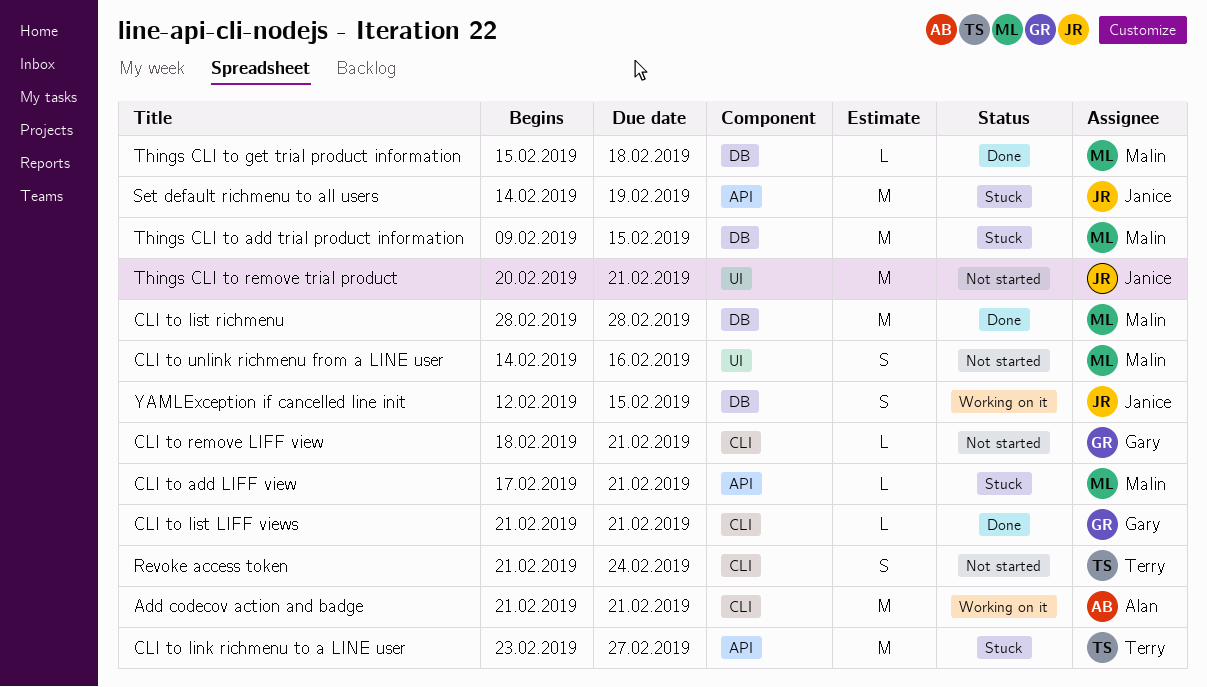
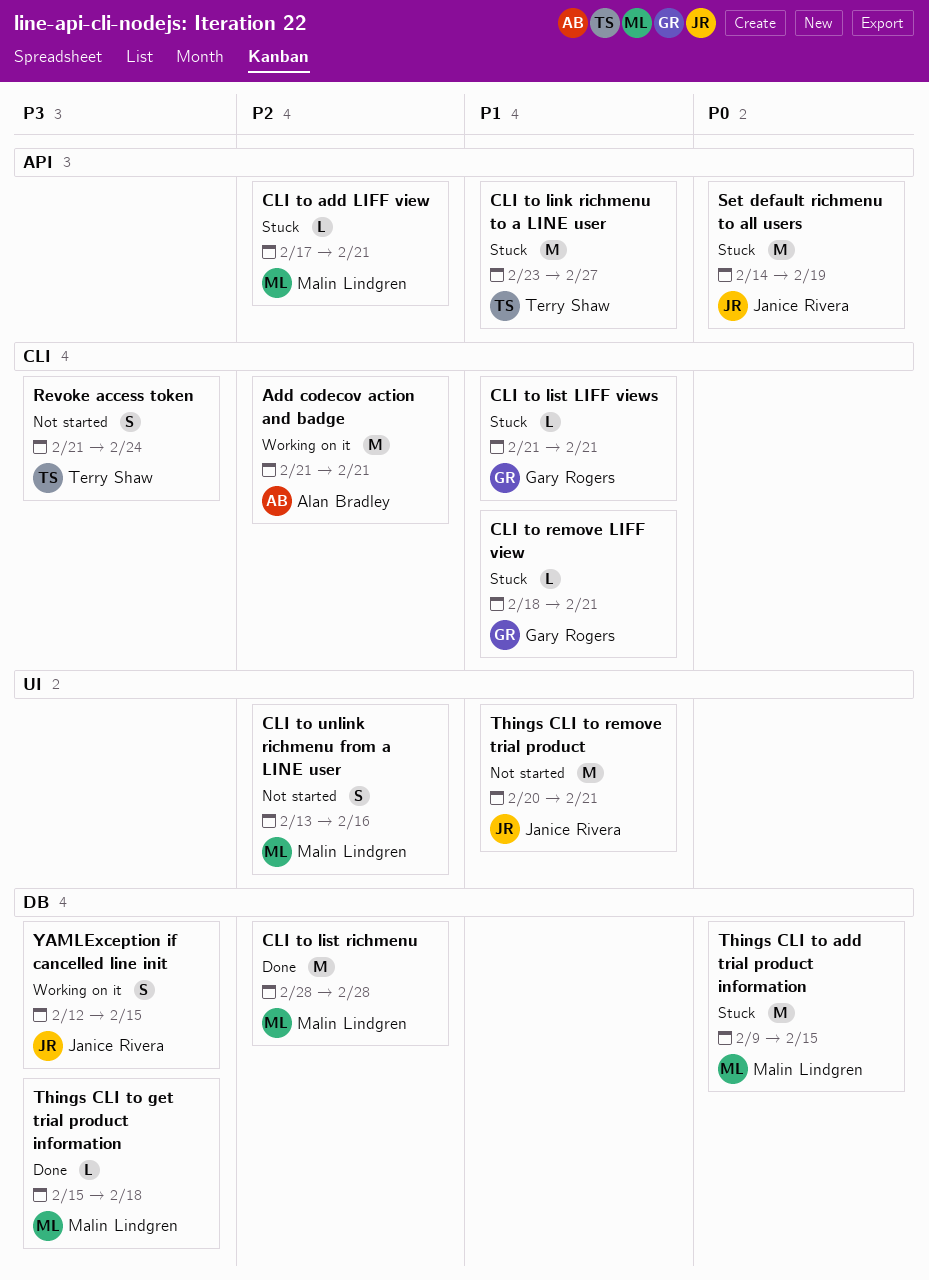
CLI to list LIFF views, status: Done -> Stuck
CLI to remove LIFF view, status: Not started -> Stuck
CLI to unlink richmenu from a LINE user, start: Feb 14 -> Feb 13

